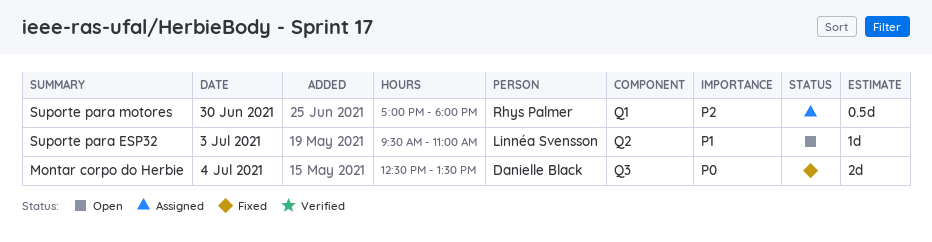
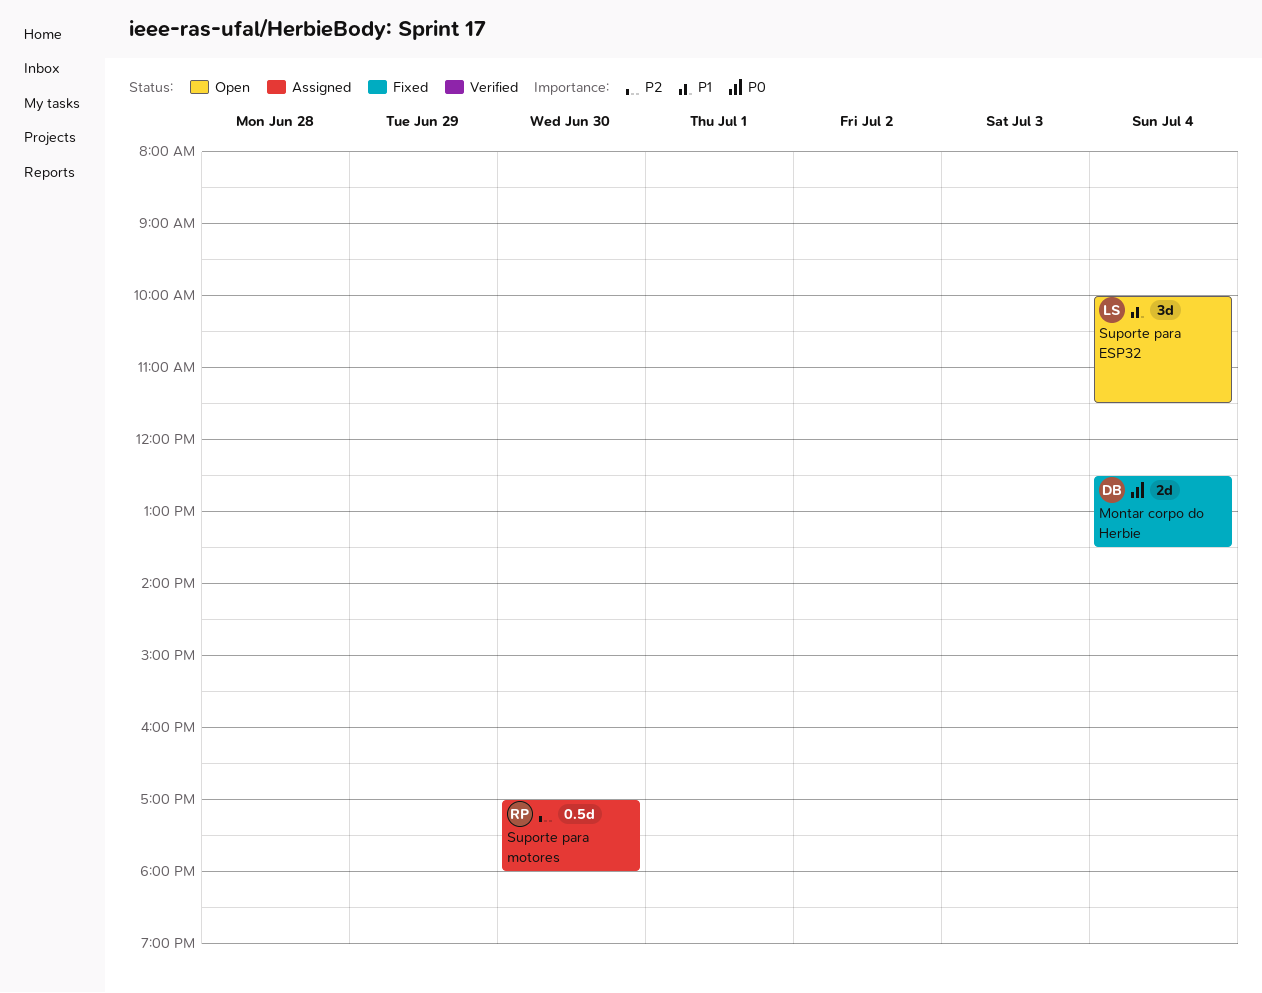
Suporte para ESP32, estimate: 1d -> 3d
Suporte para ESP32, day: Jul 3 -> Jul 4
Suporte para ESP32, begins: 09:30 -> 10:00
Suporte para ESP32, ends: 11:00 -> 11:30

